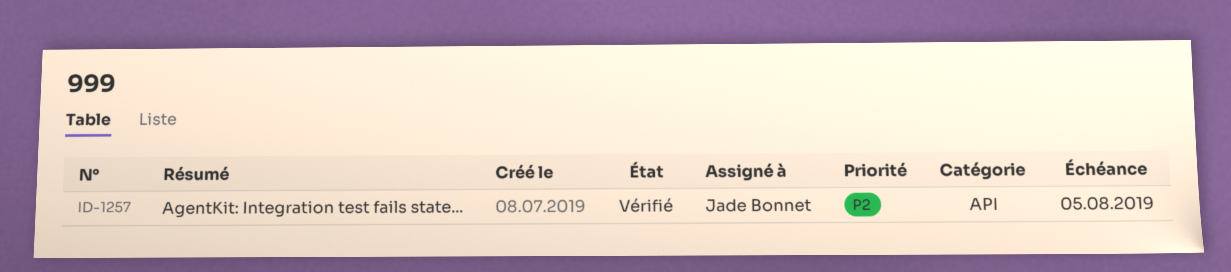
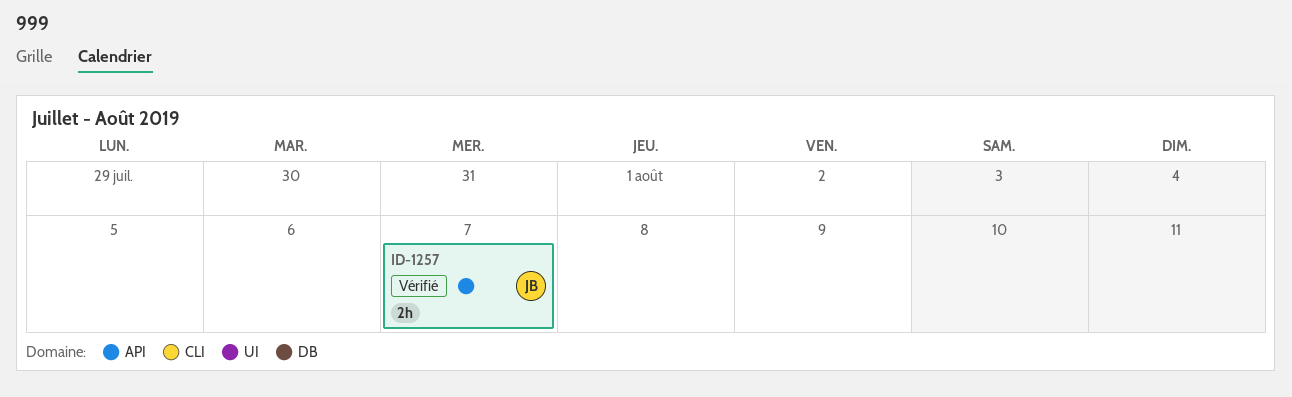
ID-1257, due: Aug 5 -> Aug 7

